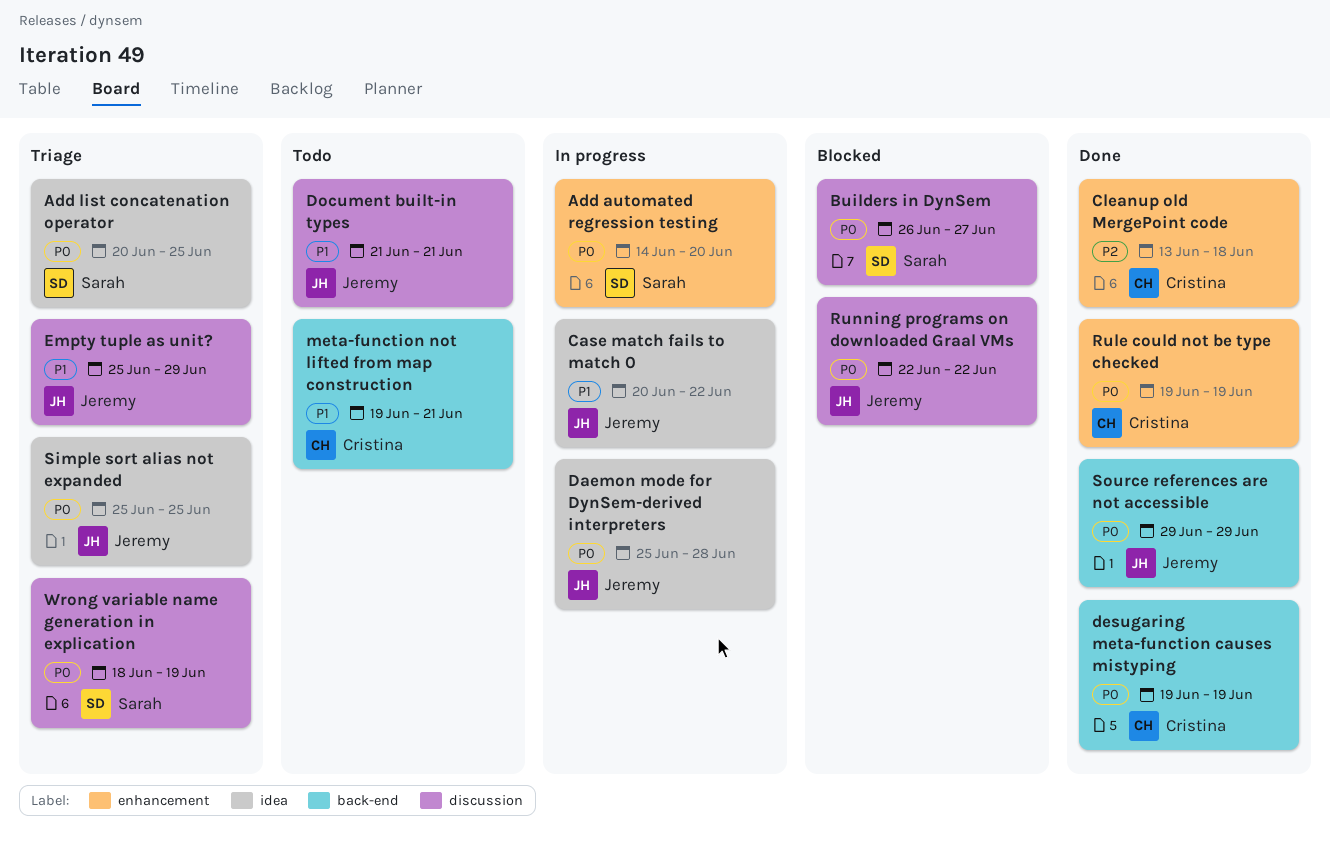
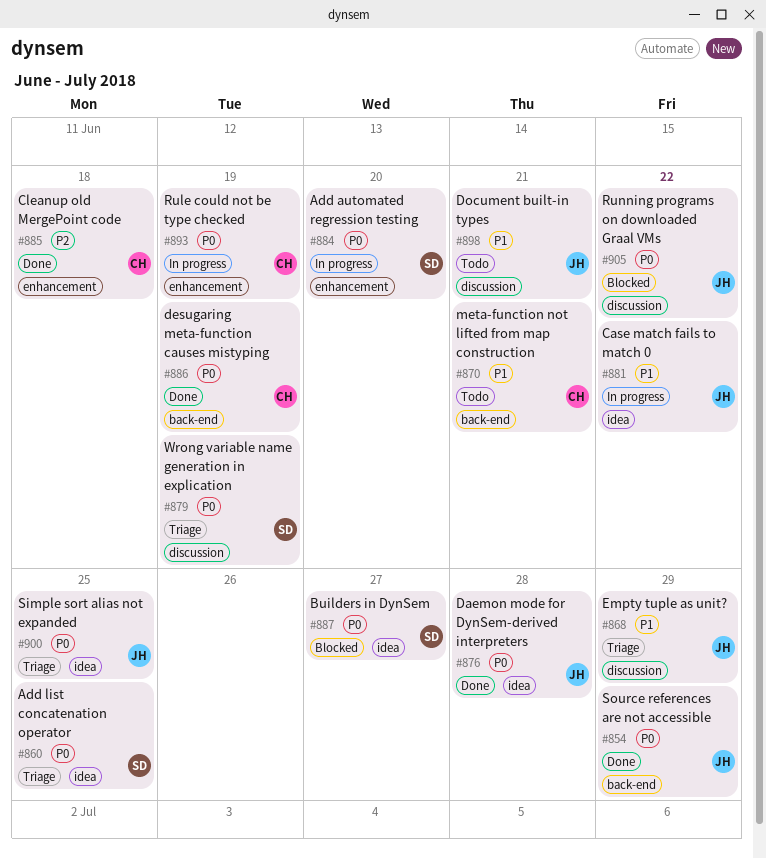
Builders in DynSem, label: discussion -> idea
Daemon mode for DynSem-derived interpreters, status: In progress -> Done
Rule could not be type checked, status: Done -> In progress

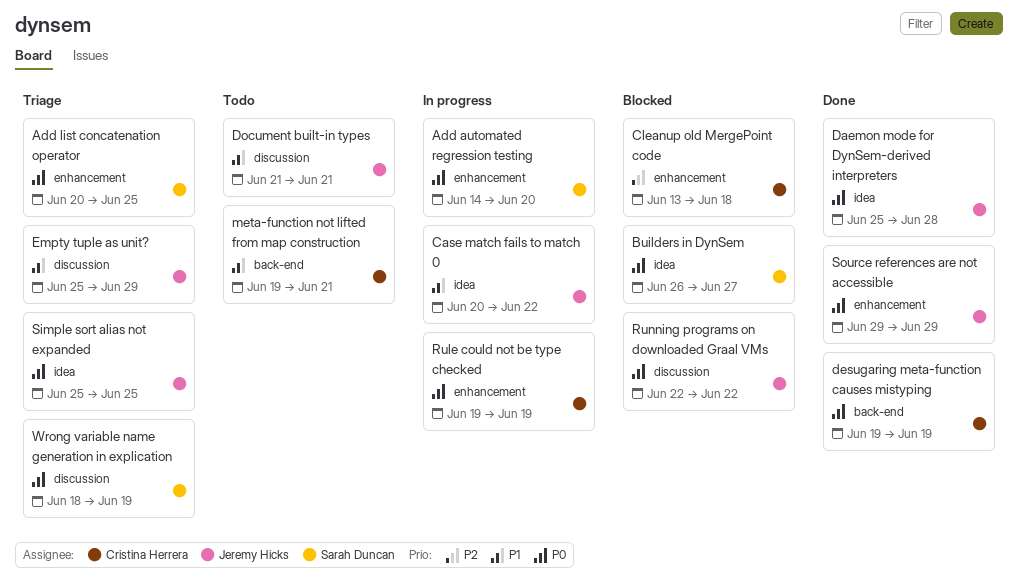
Add list concatenation operator, label: idea -> enhancement
Cleanup old MergePoint code, status: Done -> Blocked
Source references are not accessible, label: back-end -> enhancement

